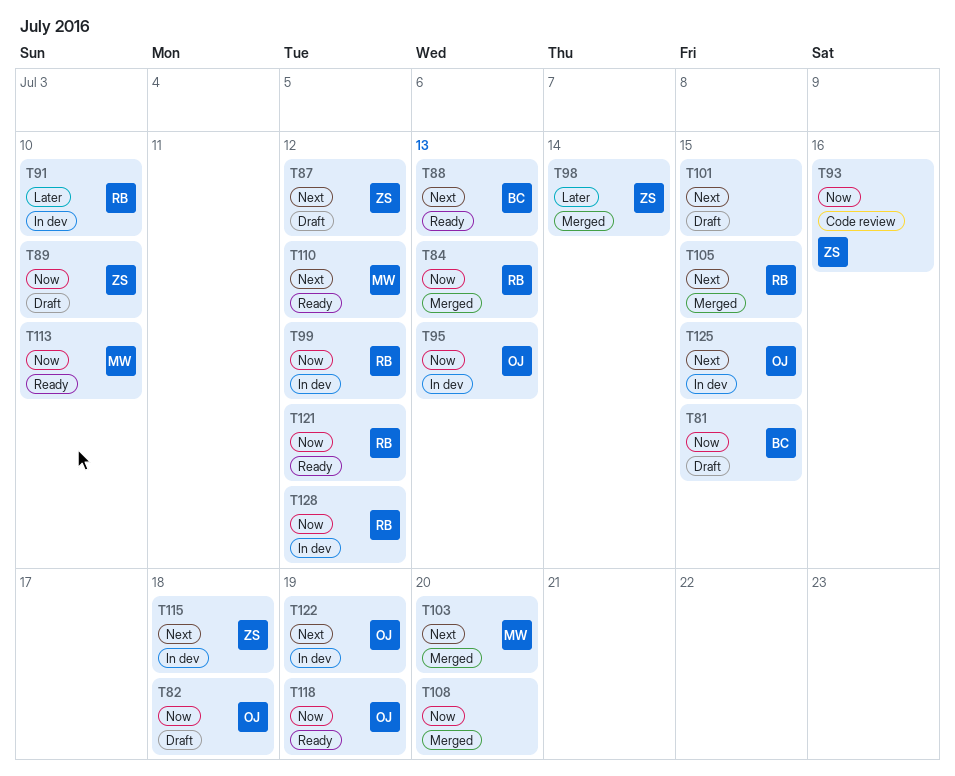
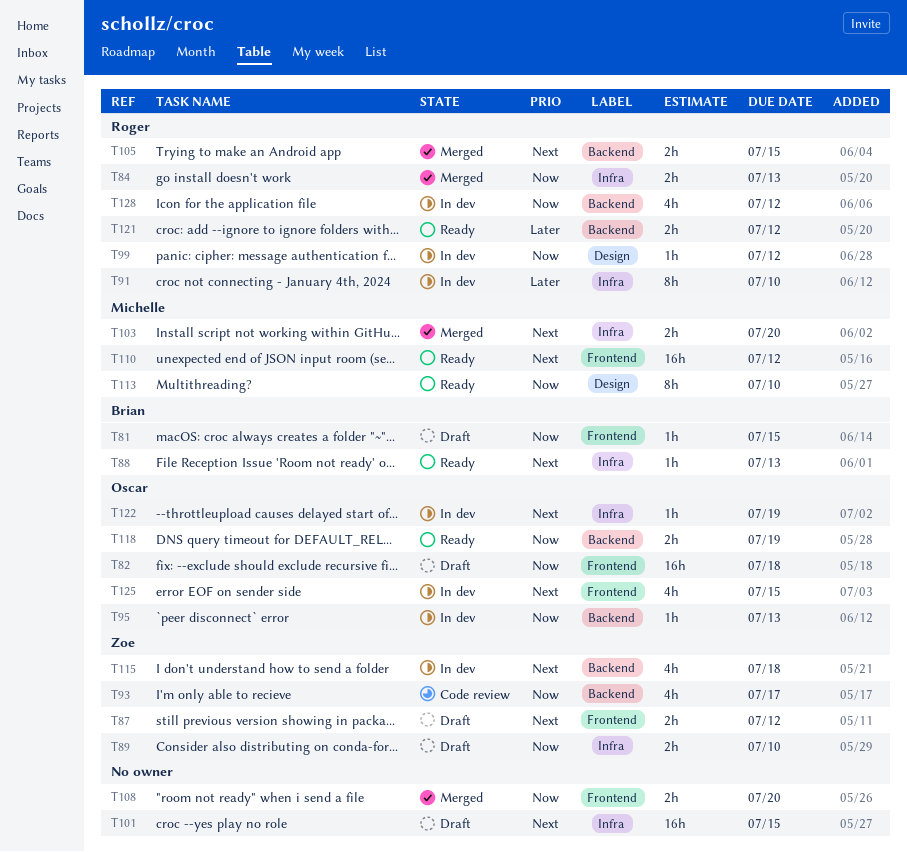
T93, due: Jul 16 -> Jul 17
T98: present -> none
T121, priority: Now -> Later

